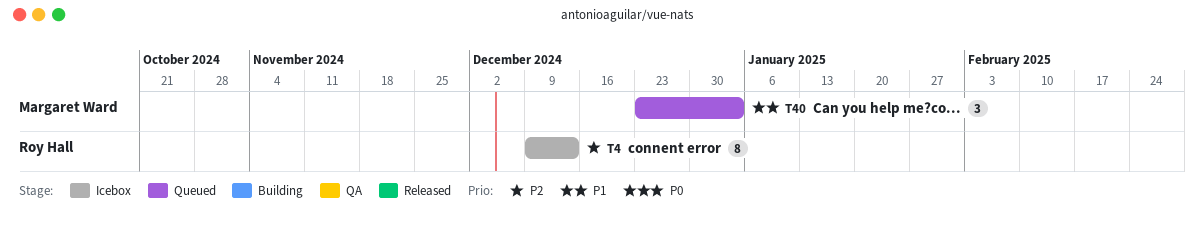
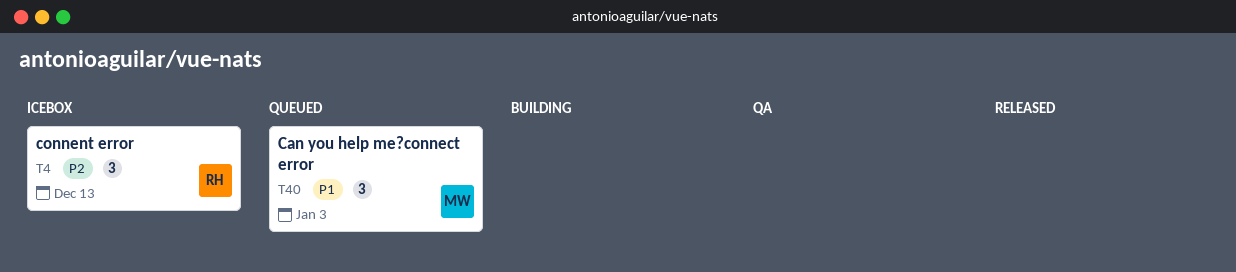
T4, estimate: 8 -> 3

